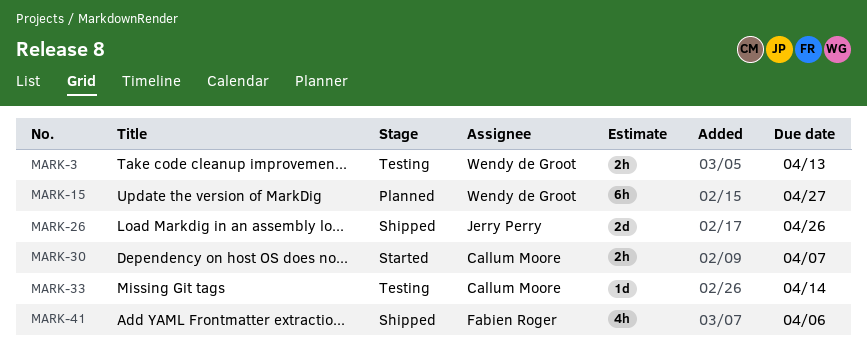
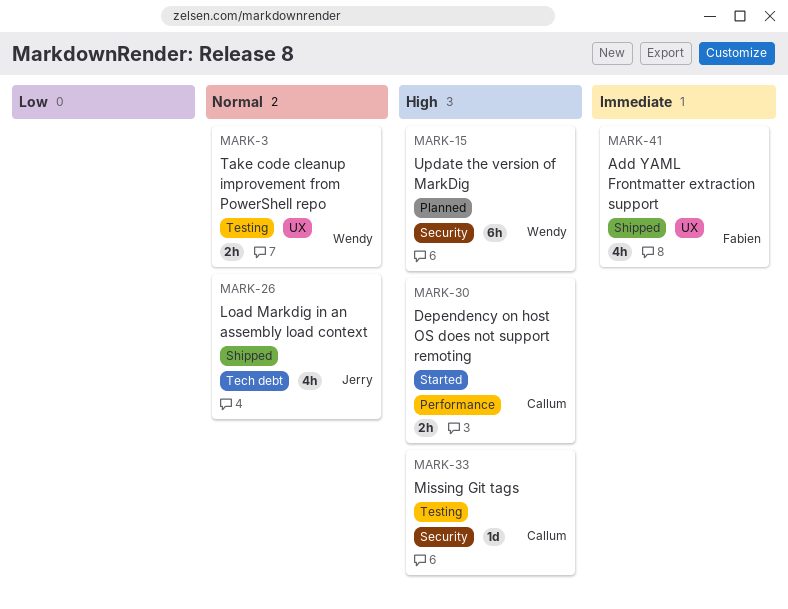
MARK-26, estimate: 2d -> 4h

